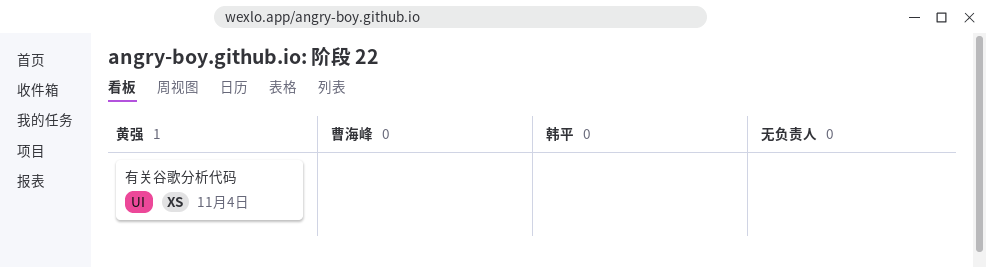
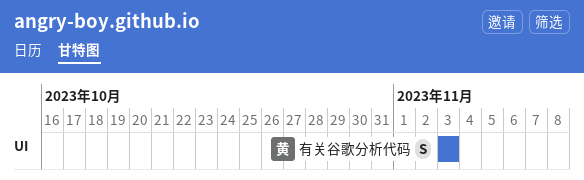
有关谷歌分析代码, estimate: XS -> S
有关谷歌分析代码, due: Nov 4 -> Nov 3

